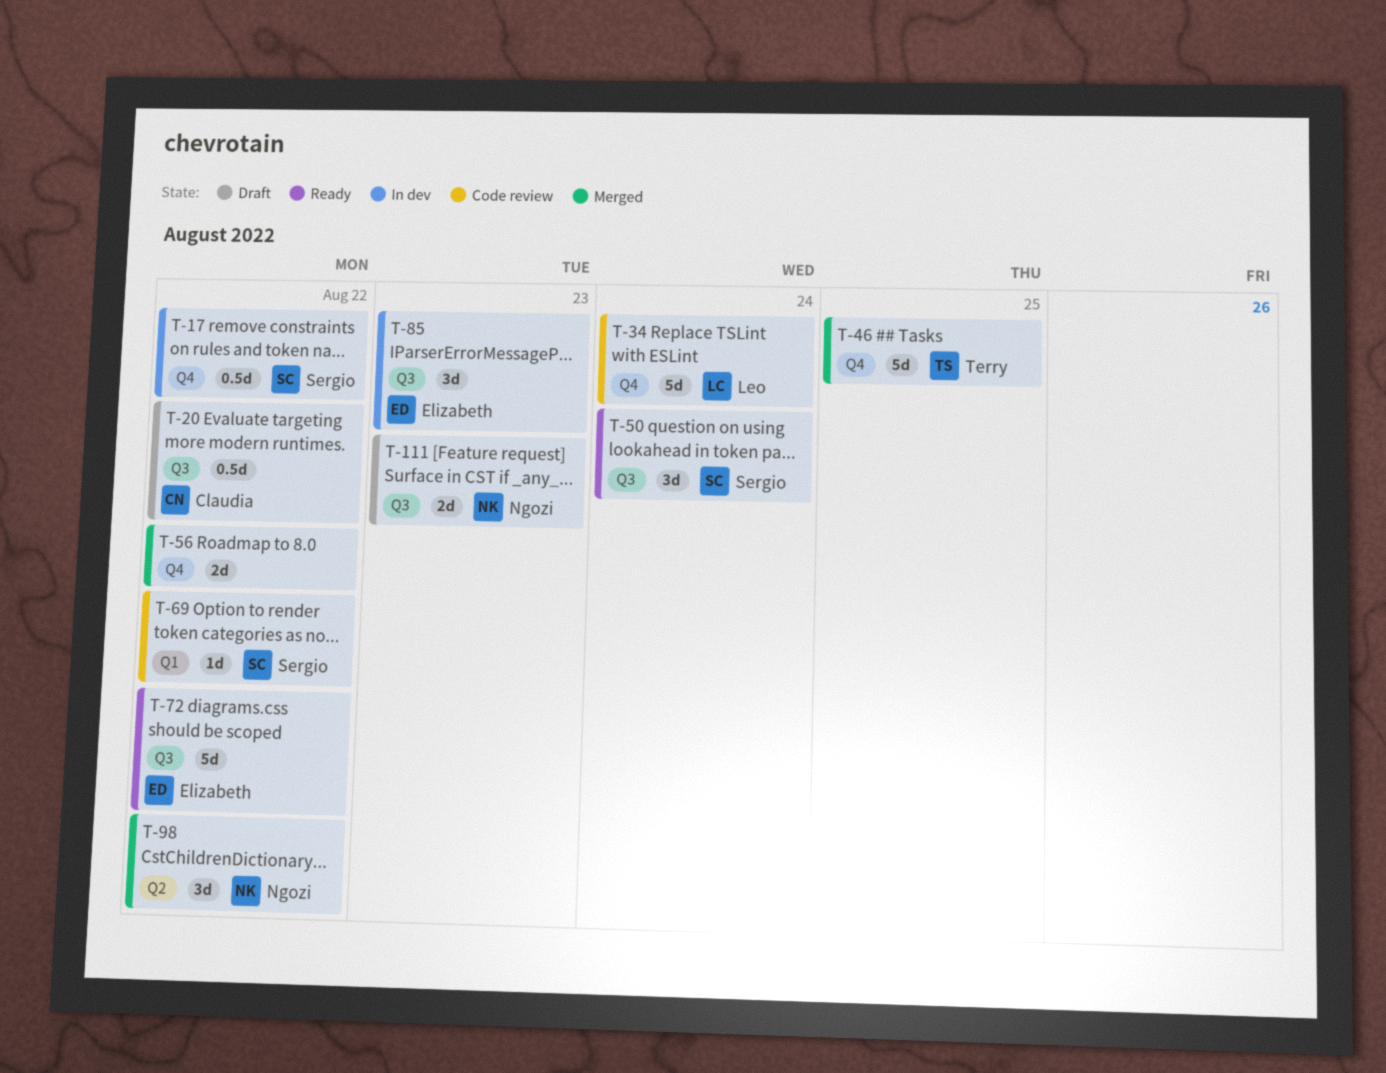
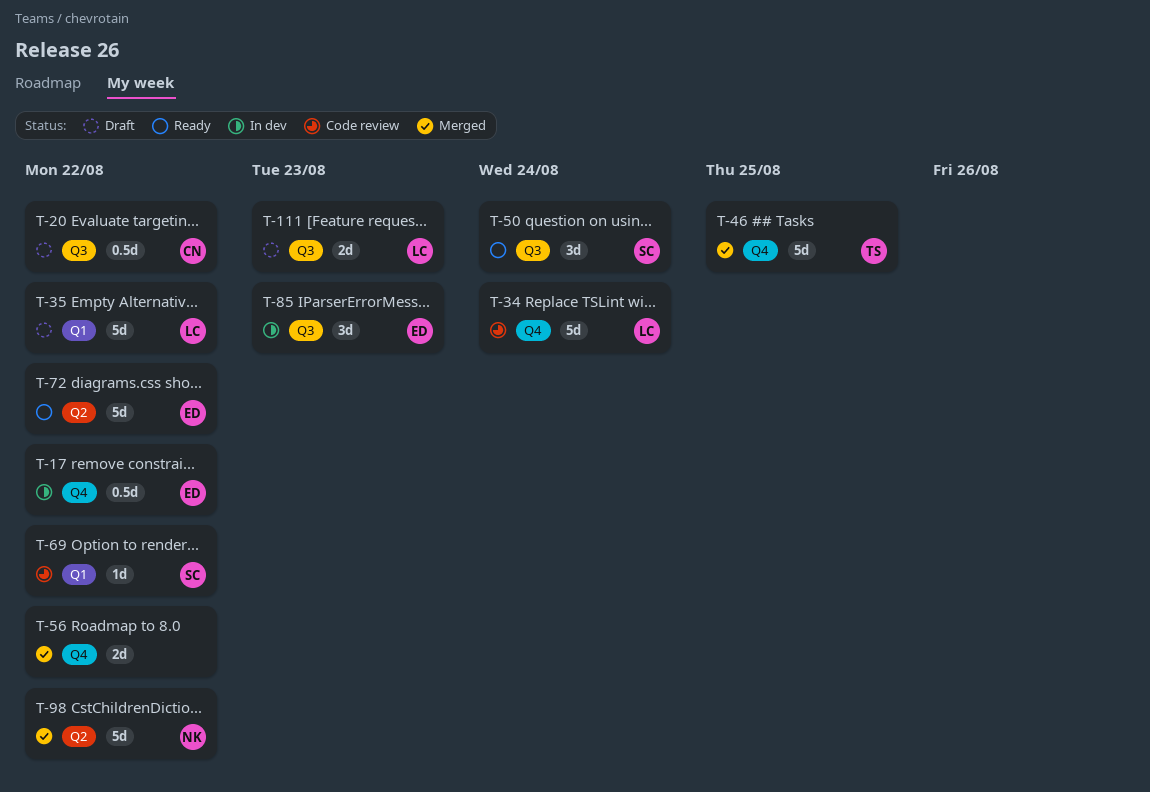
T-17, owner: Sergio -> Elizabeth
T-35: none -> present
T-72, label: Q3 -> Q2
T-98, estimate: 3d -> 5d
T-111, owner: Ngozi -> Leo

